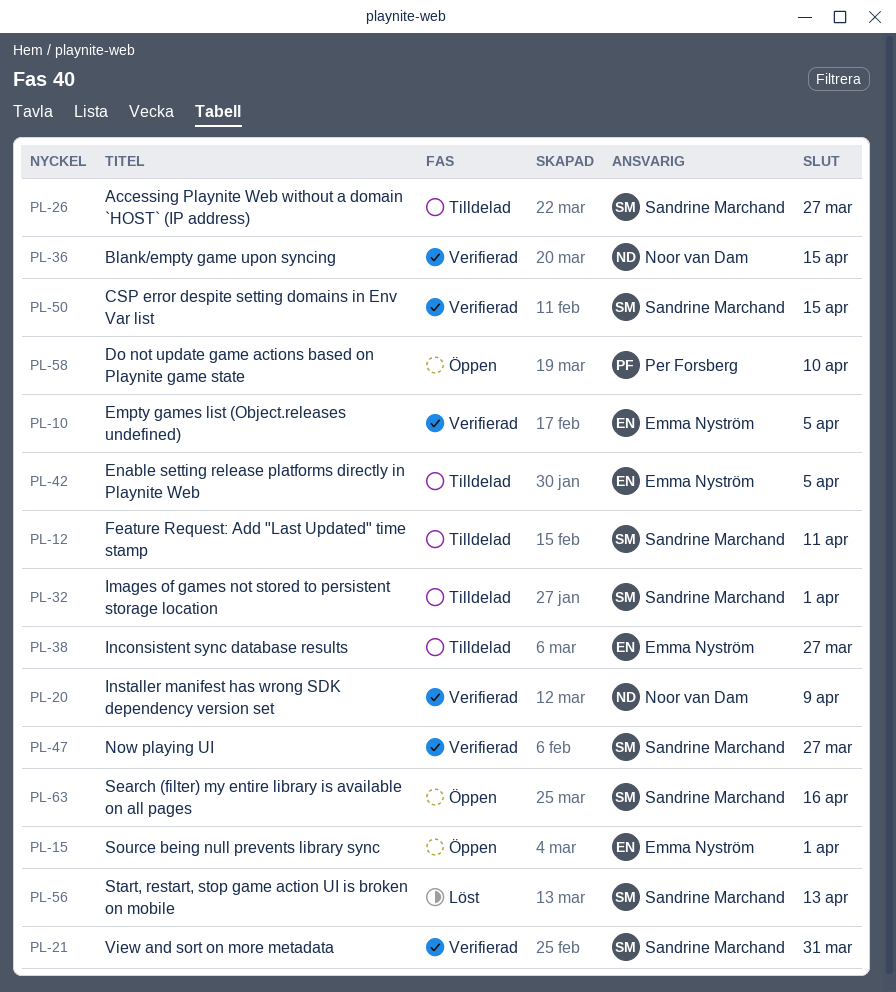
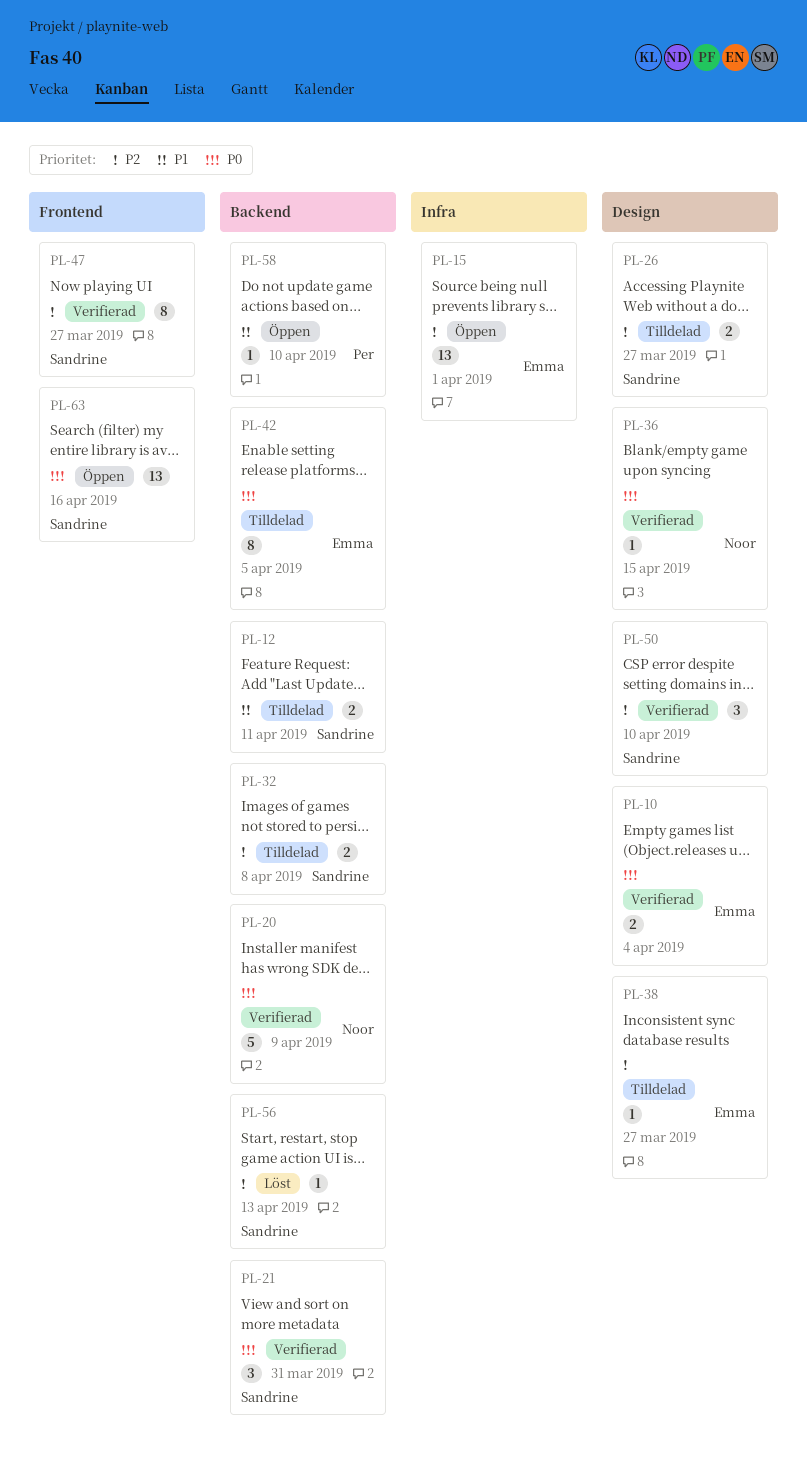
PL-10, due: Apr 5 -> Apr 4
PL-32, due: Apr 1 -> Apr 8
PL-50, due: Apr 15 -> Apr 10

